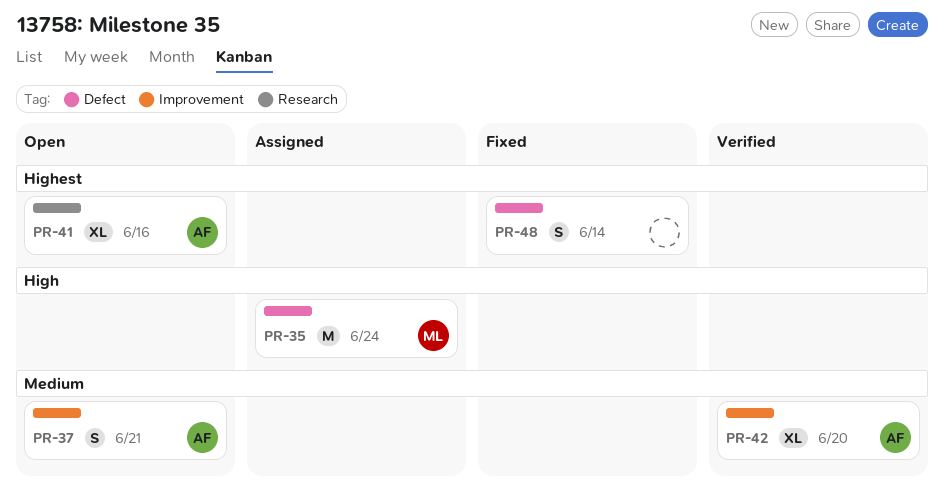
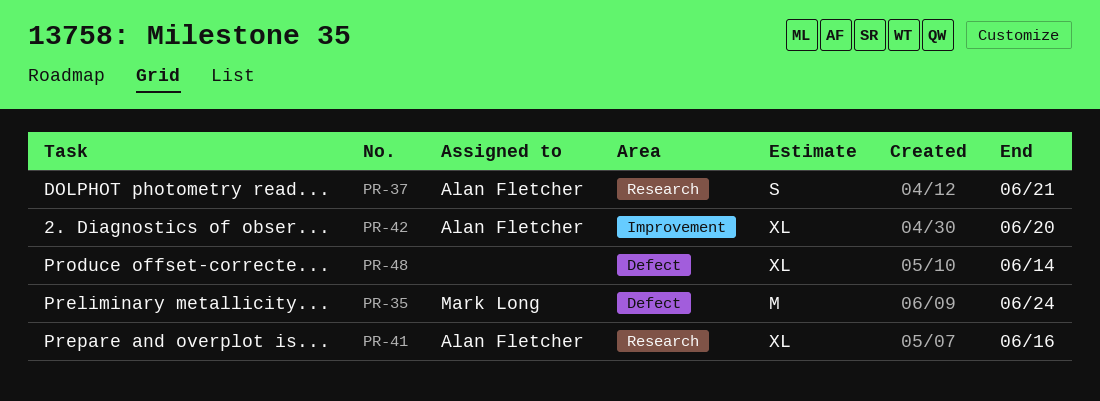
PR-37, label: Improvement -> Research
PR-48, estimate: S -> XL

